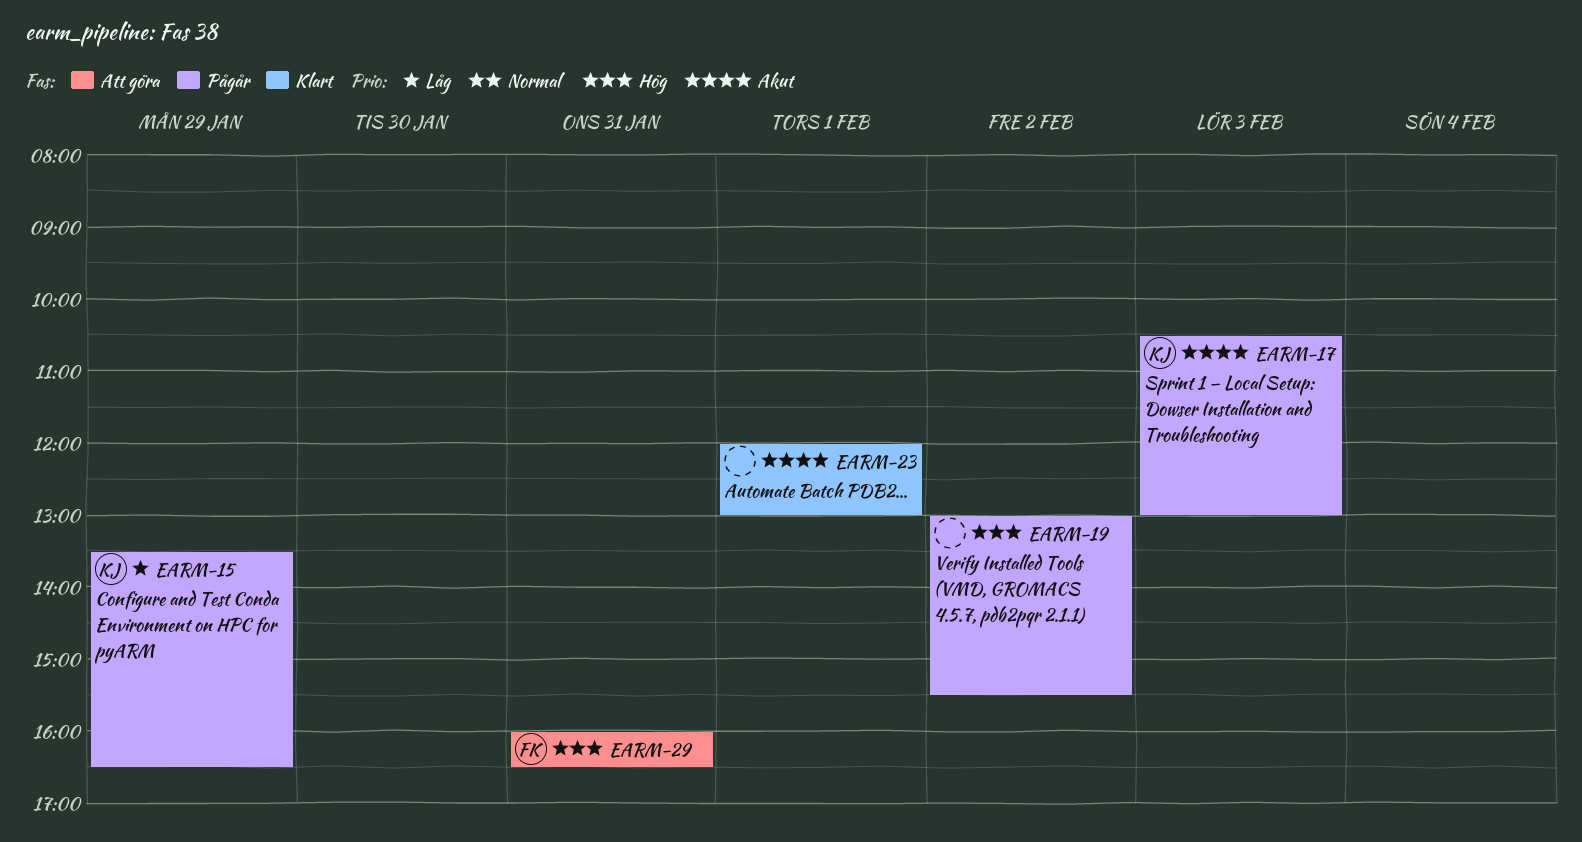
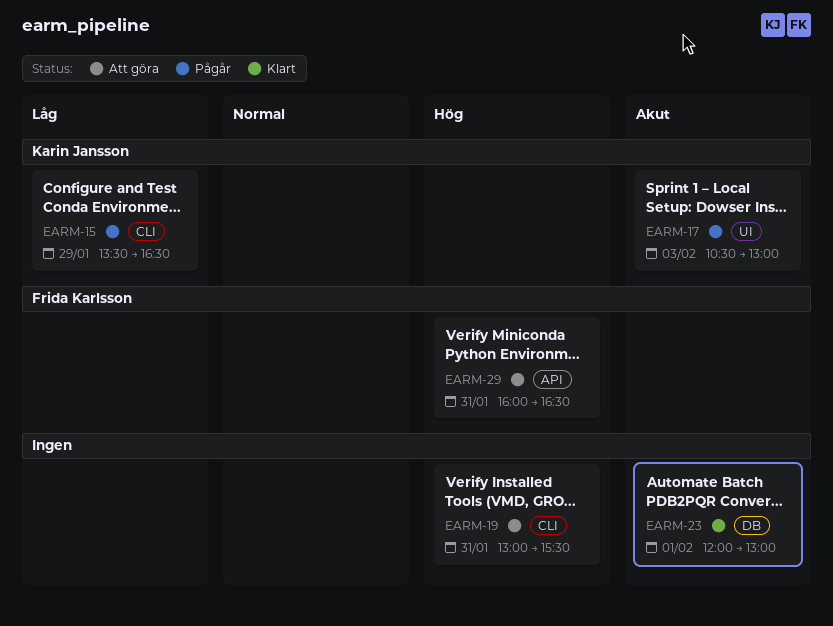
EARM-19, status: Pågår -> Att göra
EARM-19, day: Feb 2 -> Jan 31

